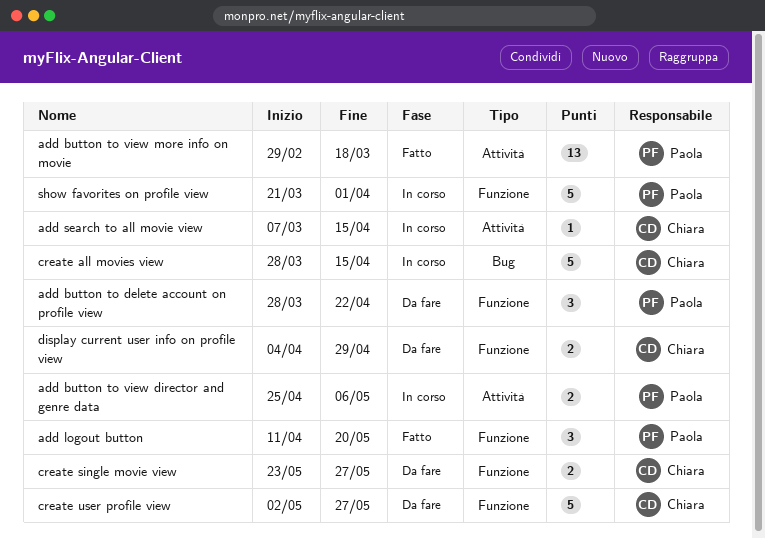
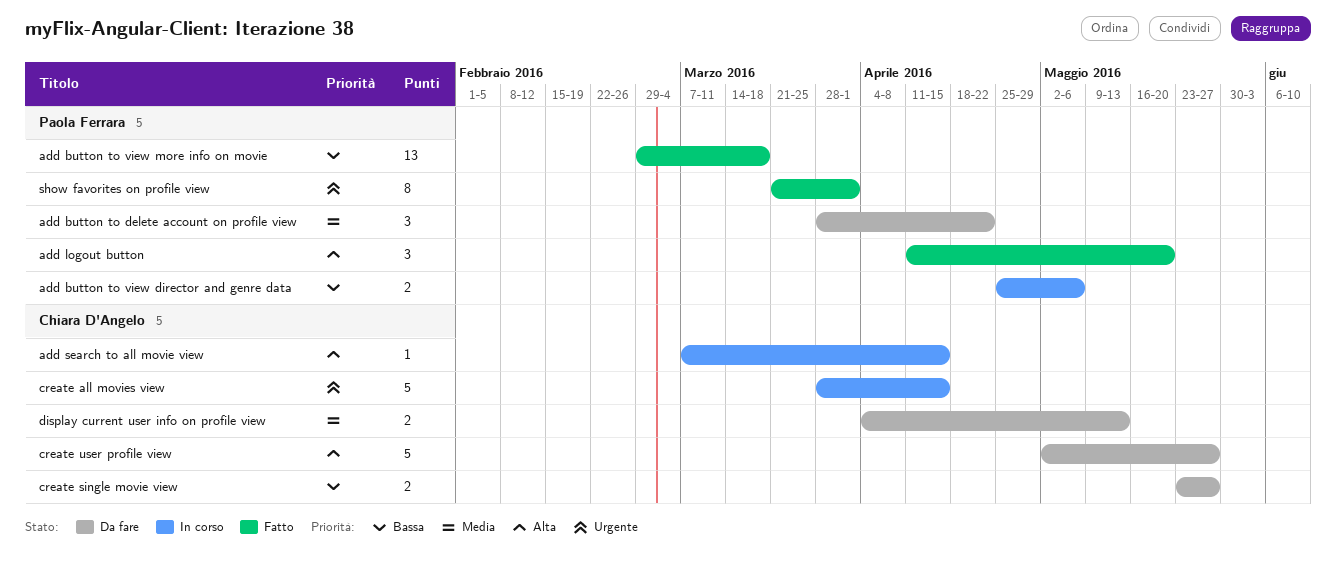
display current user info on profile view, due: Apr 29 -> May 13
show favorites on profile view, status: In corso -> Fatto
show favorites on profile view, estimate: 5 -> 8

